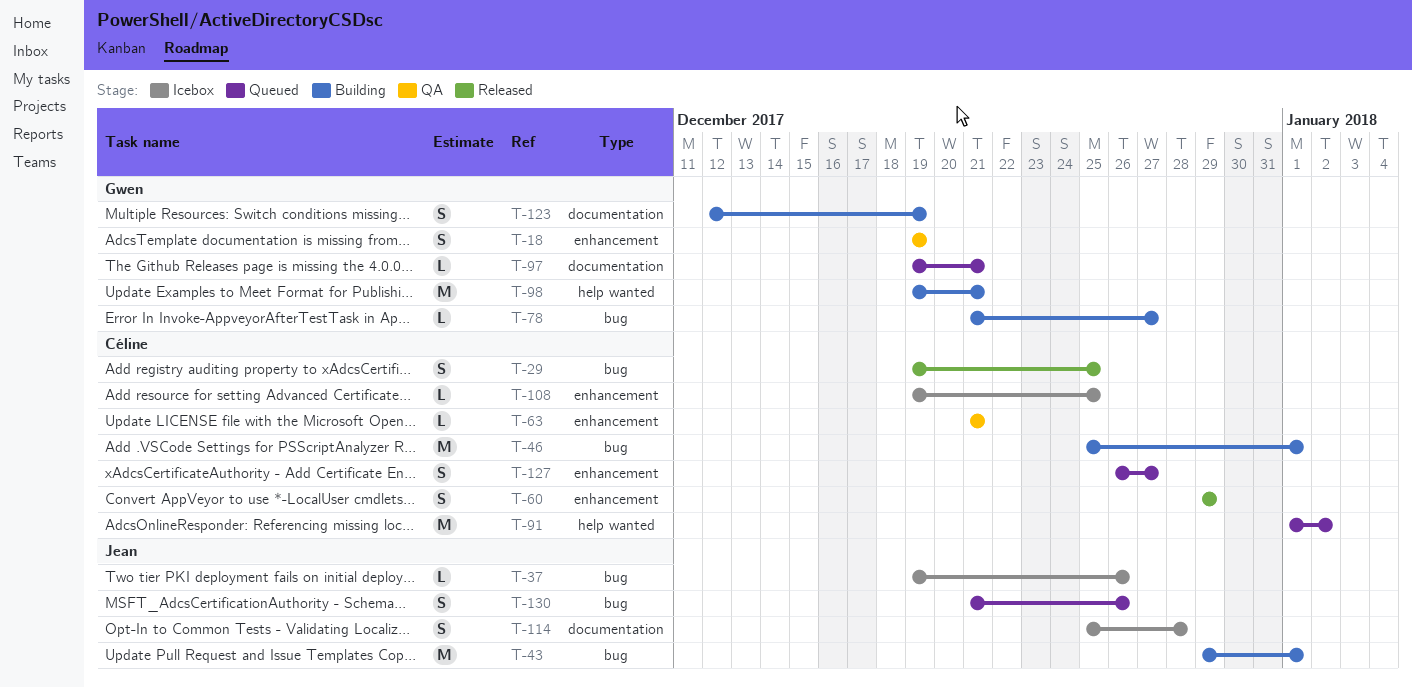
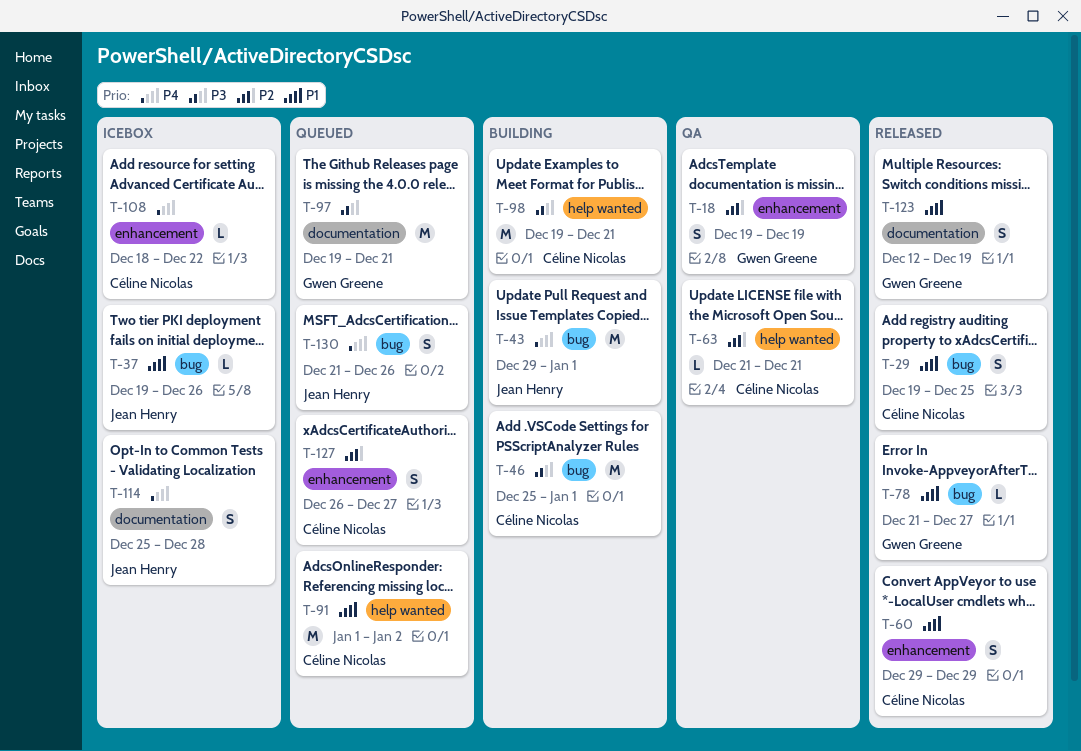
T-63, label: enhancement -> help wanted
T-78, status: Building -> Released
T-97, estimate: L -> M
T-98, owner: Gwen Greene -> Céline Nicolas
T-108, start: Dec 19 -> Dec 18
T-108, due: Dec 25 -> Dec 22
T-123, status: Building -> Released

